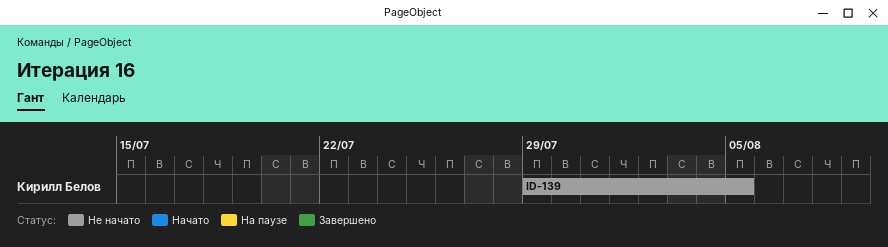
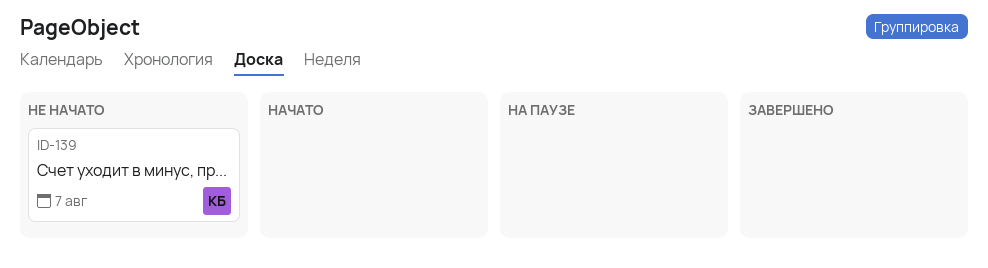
ID-139, due: Aug 5 -> Aug 7

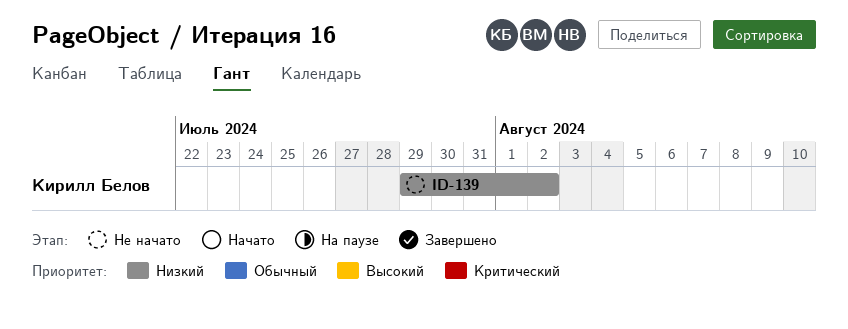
ID-139, due: Aug 7 -> Aug 2

